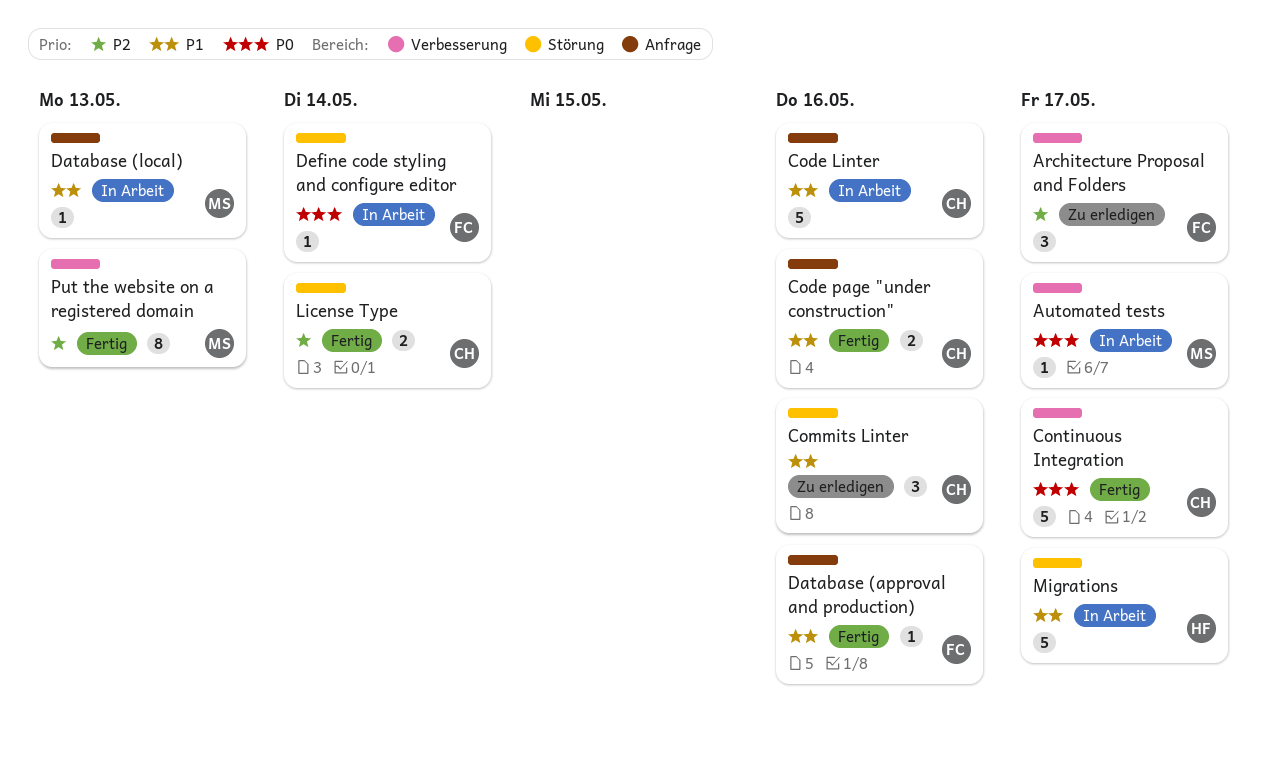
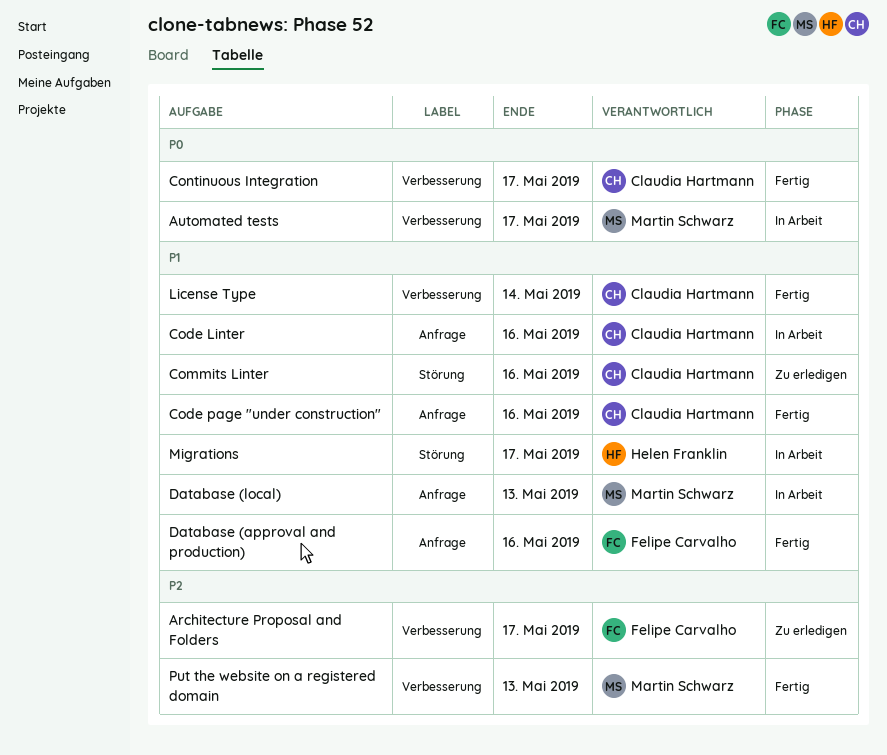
Define code styling and configure editor: present -> none
License Type, priority: P2 -> P1
License Type, label: Störung -> Verbesserung

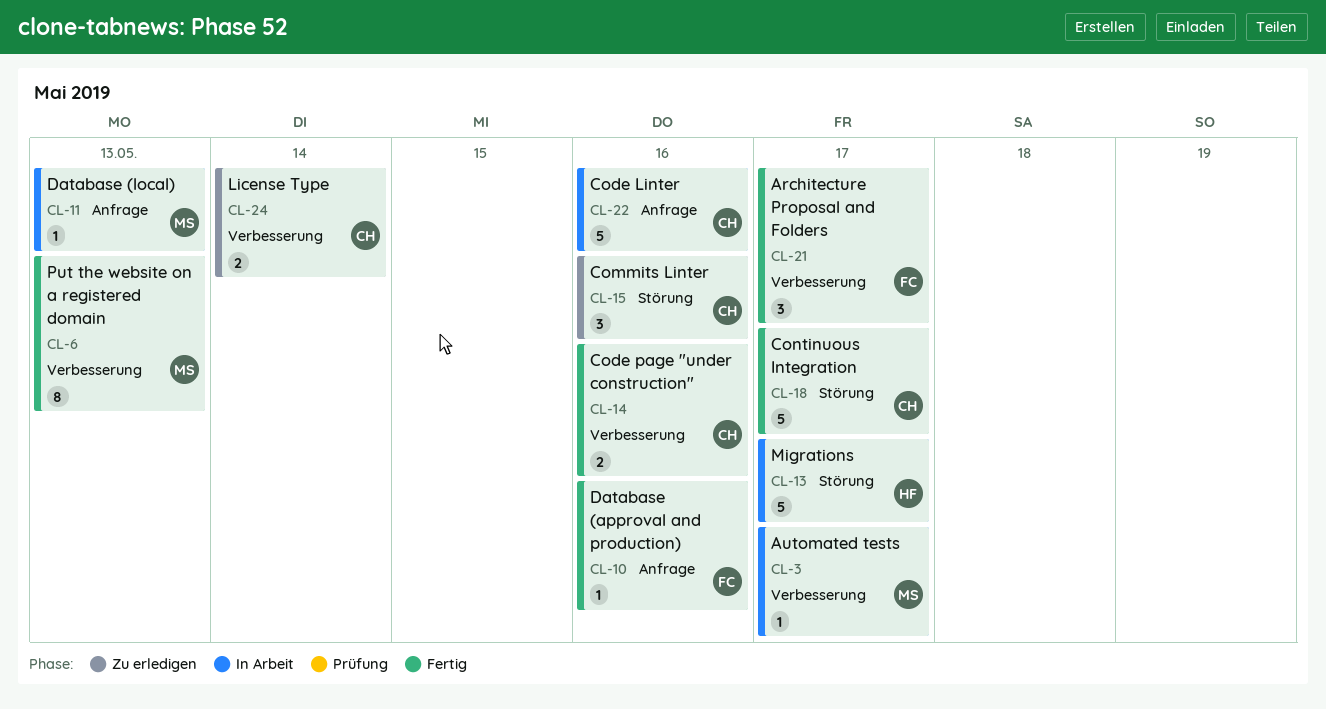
Architecture Proposal and Folders, status: Zu erledigen -> Fertig
Code page "under construction", label: Anfrage -> Verbesserung
Continuous Integration, label: Verbesserung -> Störung
License Type, status: Fertig -> Zu erledigen

